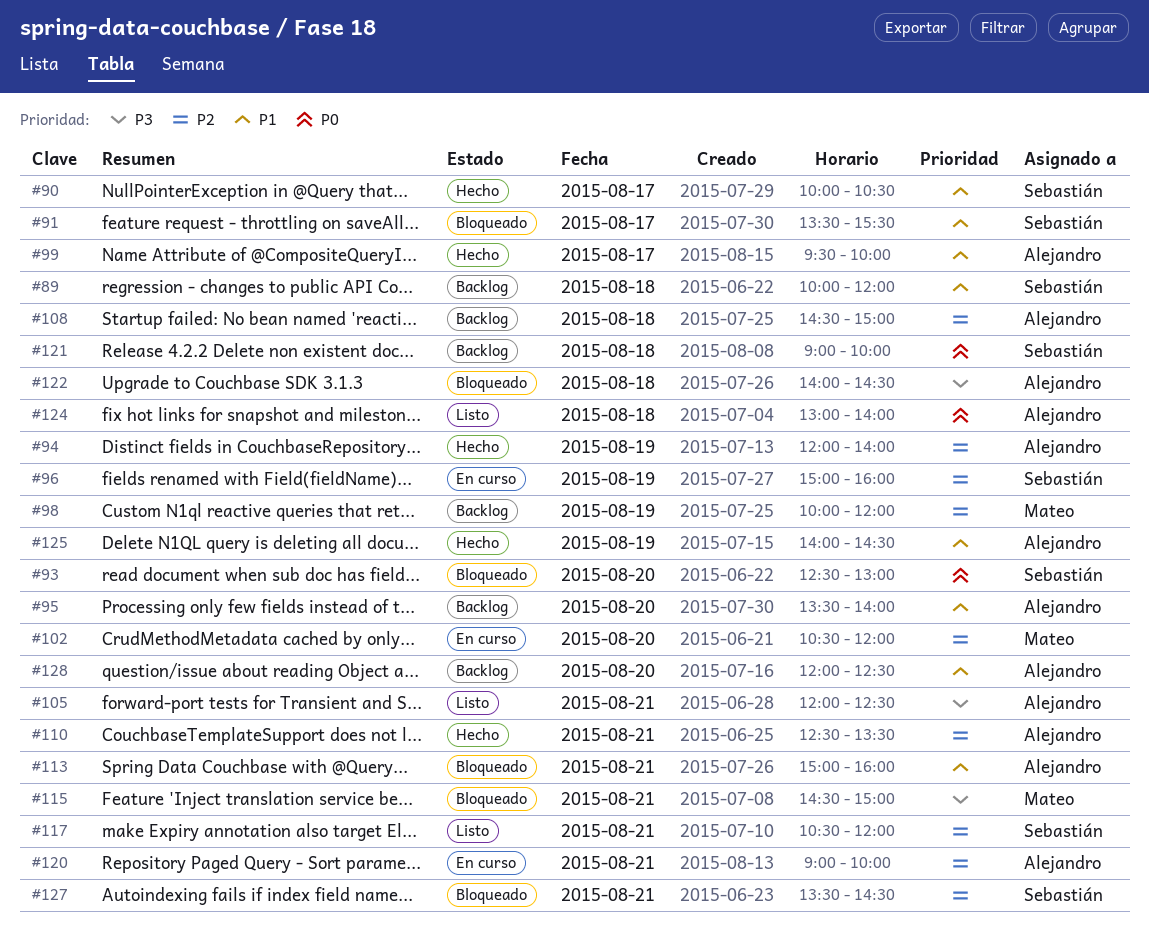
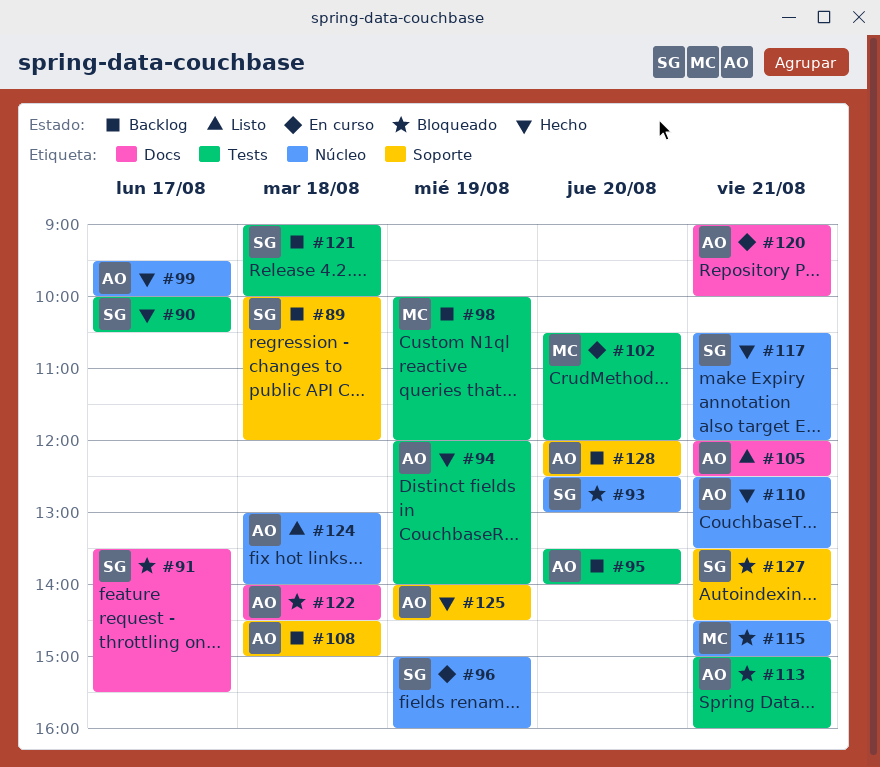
#117, status: Listo -> Hecho

